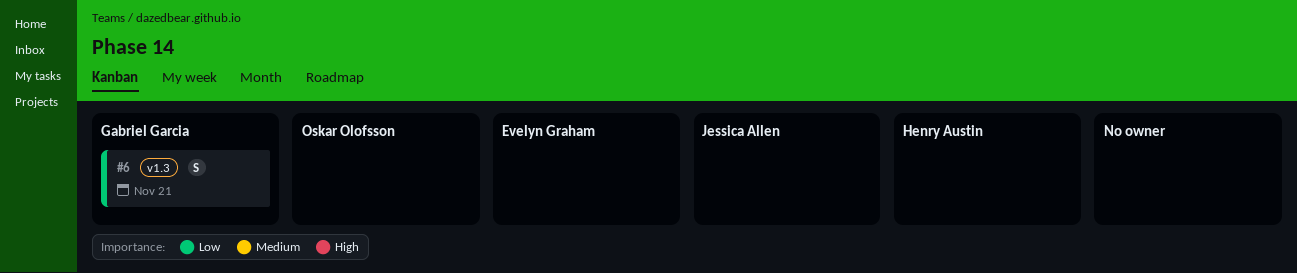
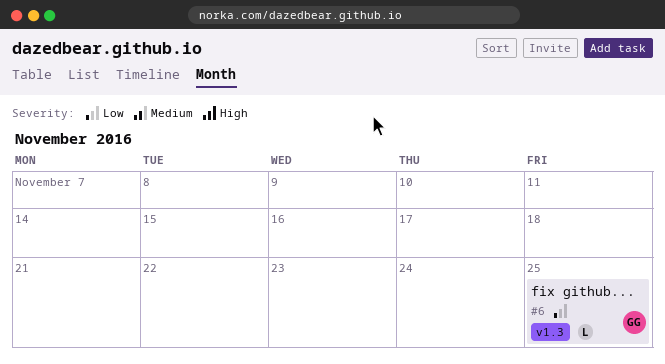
#6, estimate: S -> L
#6, due: Nov 21 -> Nov 25

